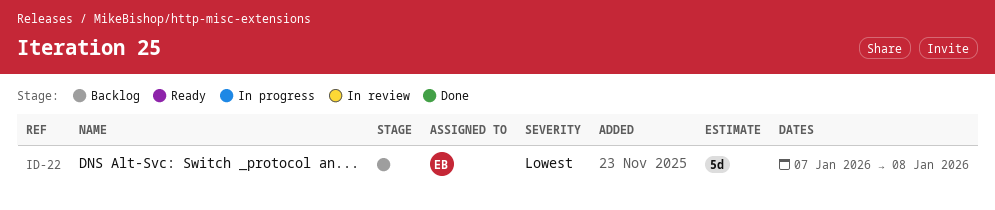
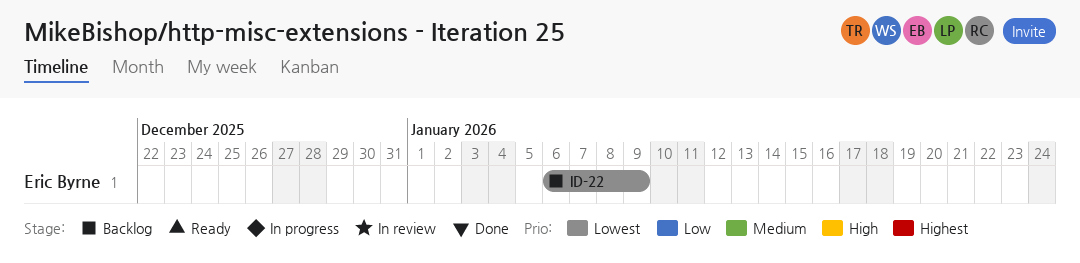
ID-22, start: Jan 7 -> Jan 6
ID-22, due: Jan 8 -> Jan 9

